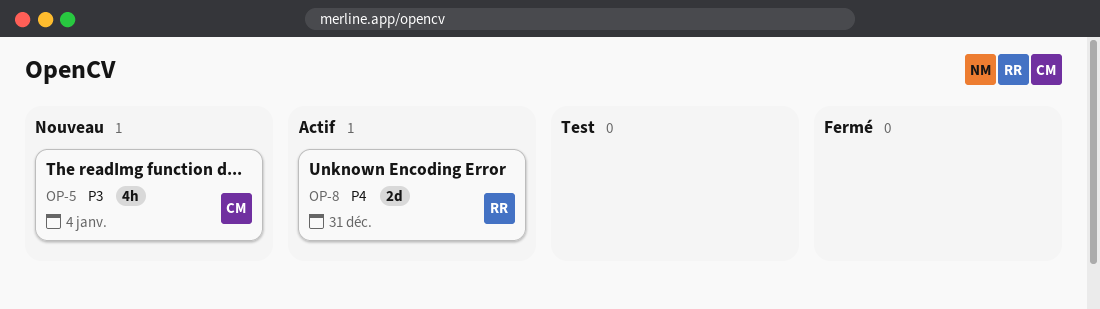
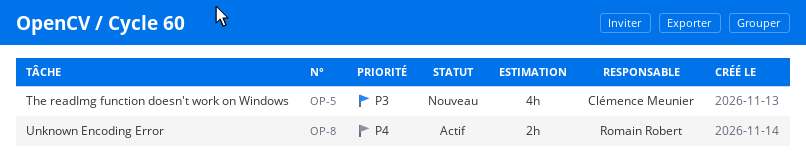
OP-8, estimate: 2d -> 2h

